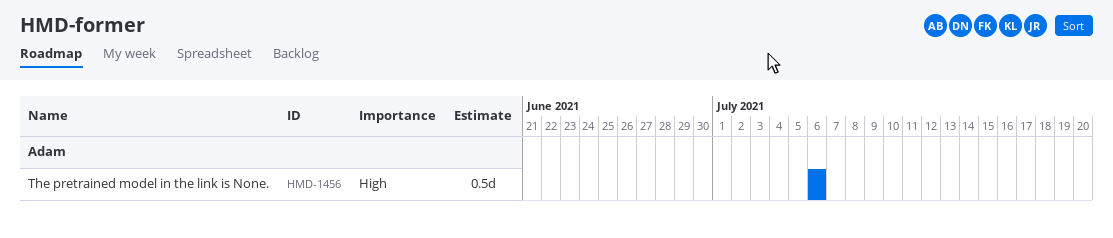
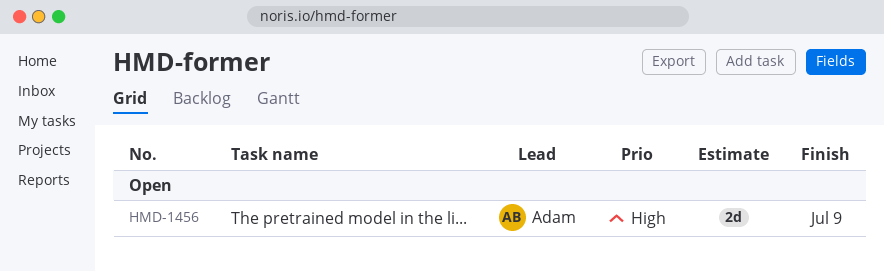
HMD-1456, estimate: 0.5d -> 2d
HMD-1456, due: Jul 6 -> Jul 9

